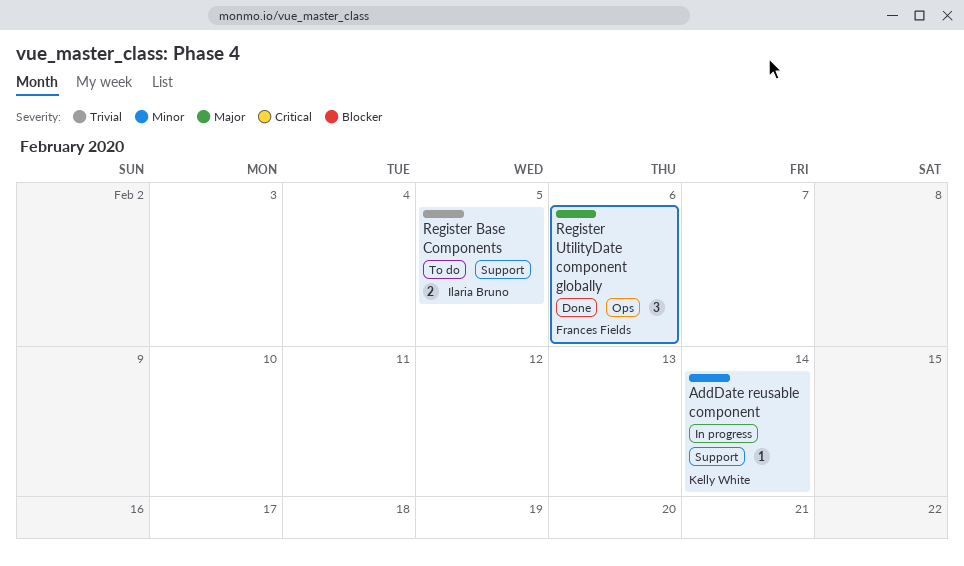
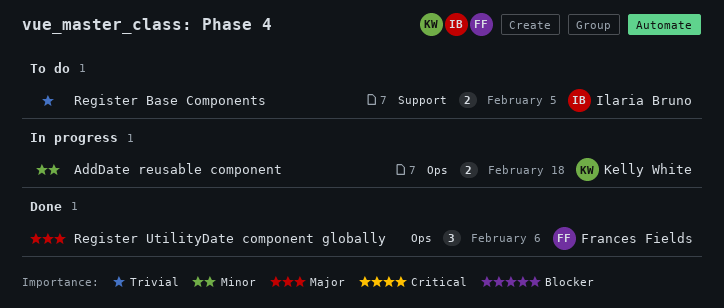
AddDate reusable component, label: Support -> Ops
AddDate reusable component, estimate: 1 -> 2
AddDate reusable component, due: Feb 14 -> Feb 18

